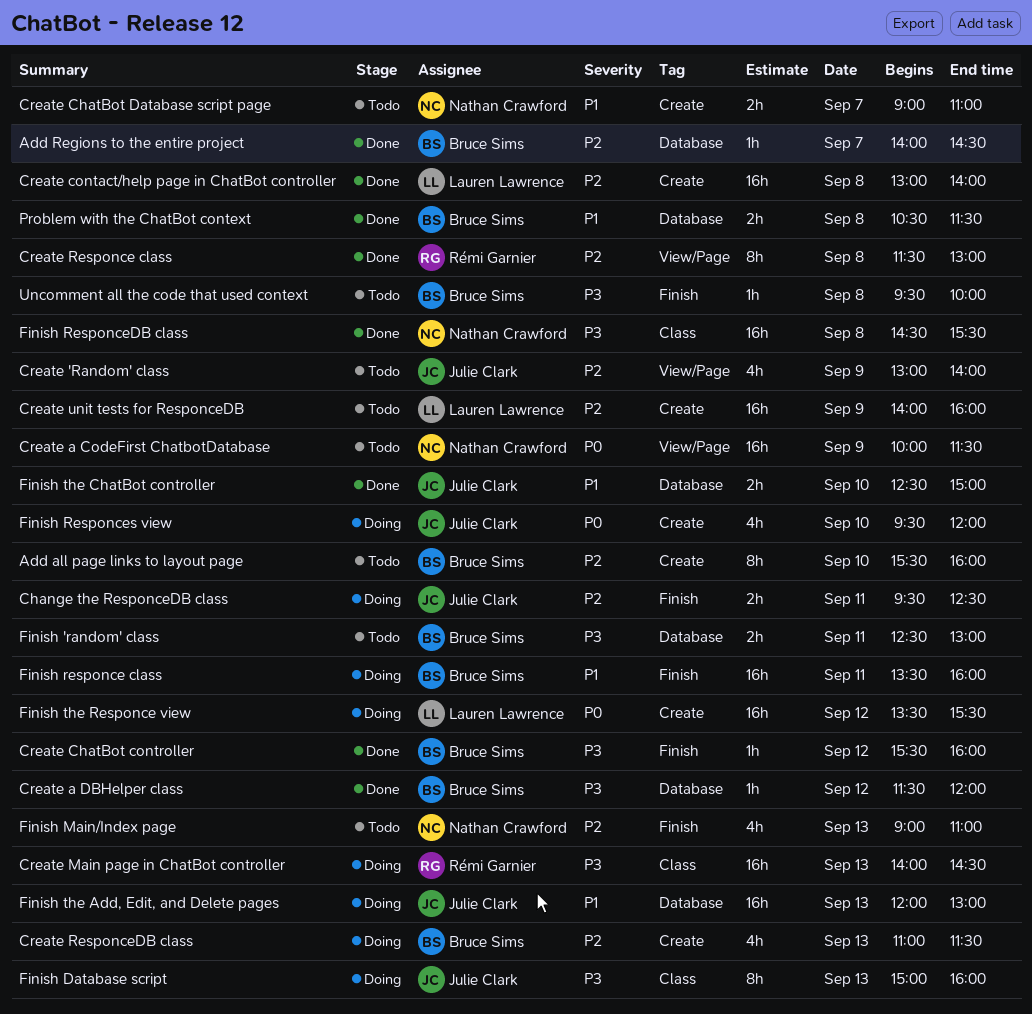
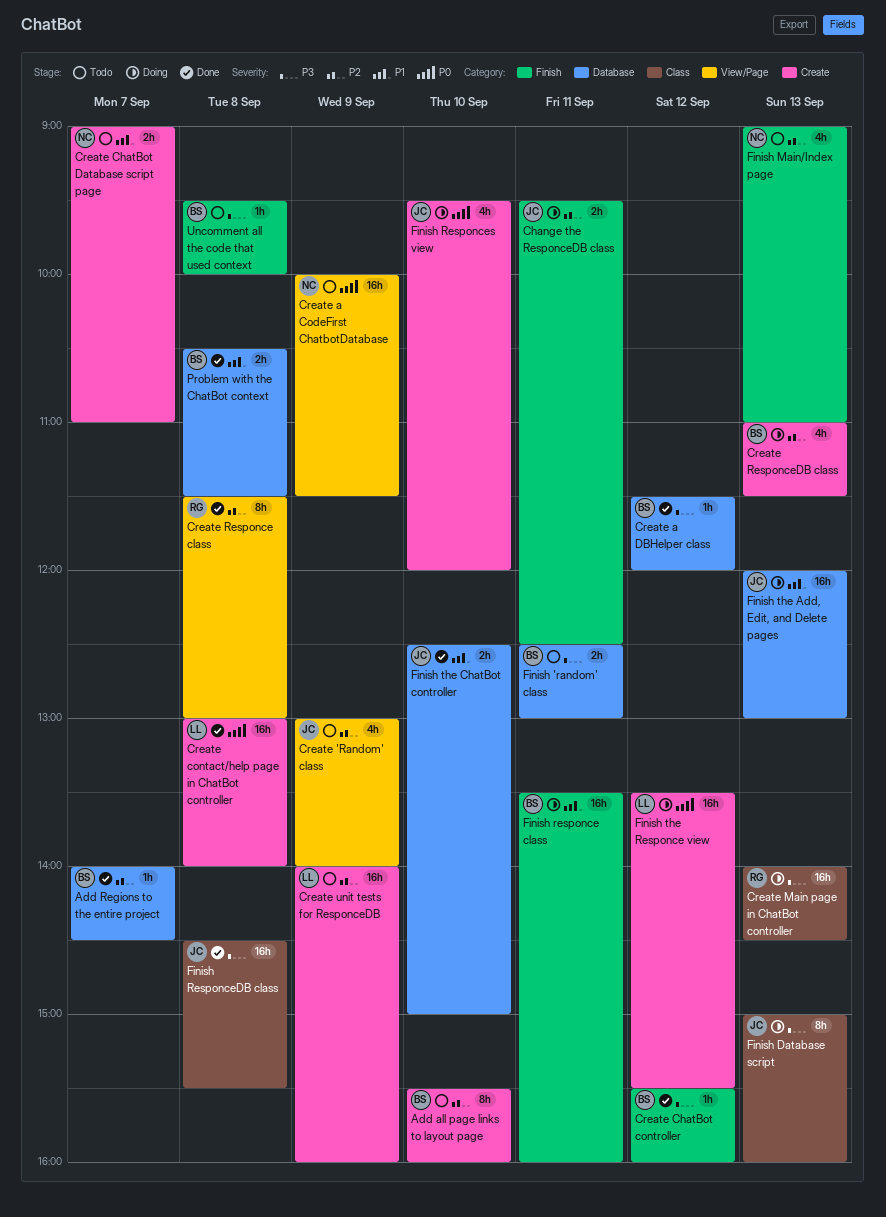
Create contact/help page in ChatBot controller, priority: P2 -> P0
Finish ResponceDB class, owner: Nathan Crawford -> Julie Clark

